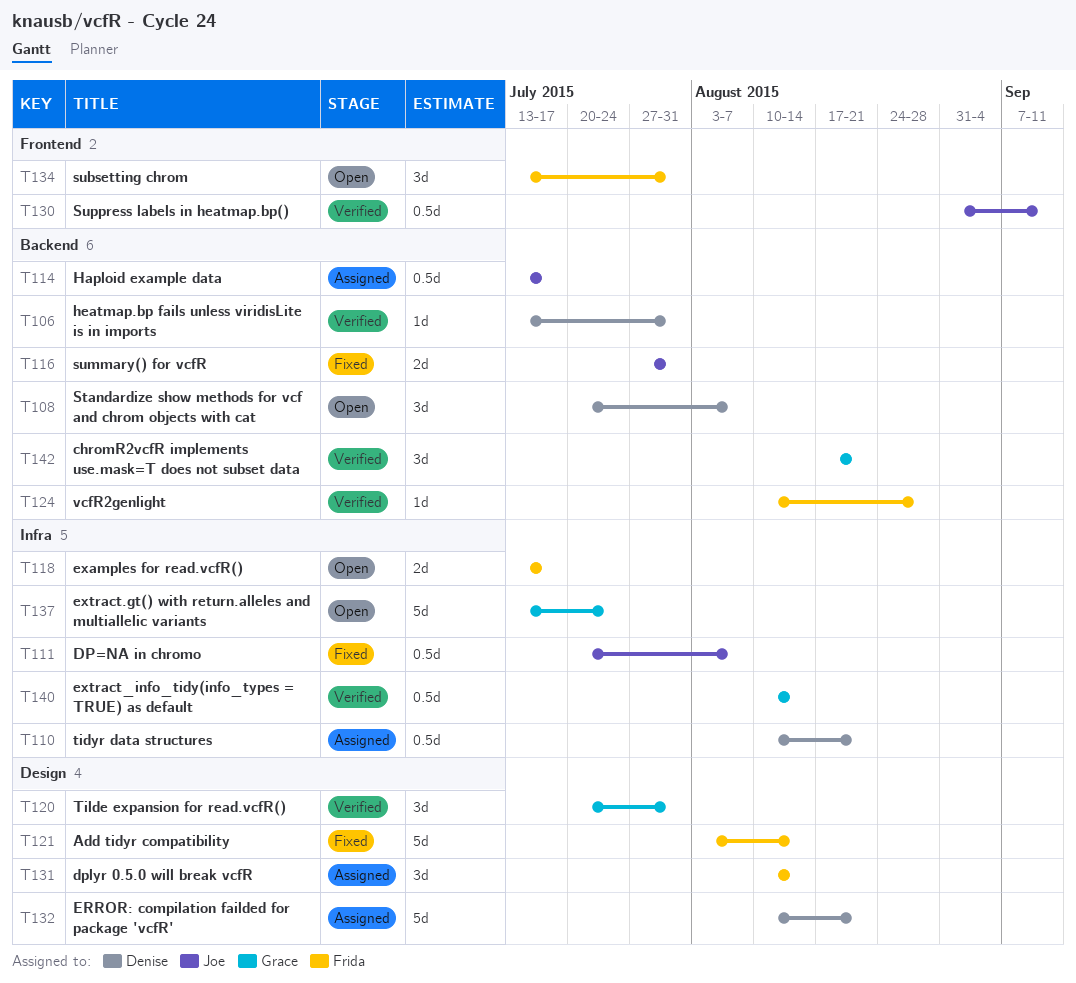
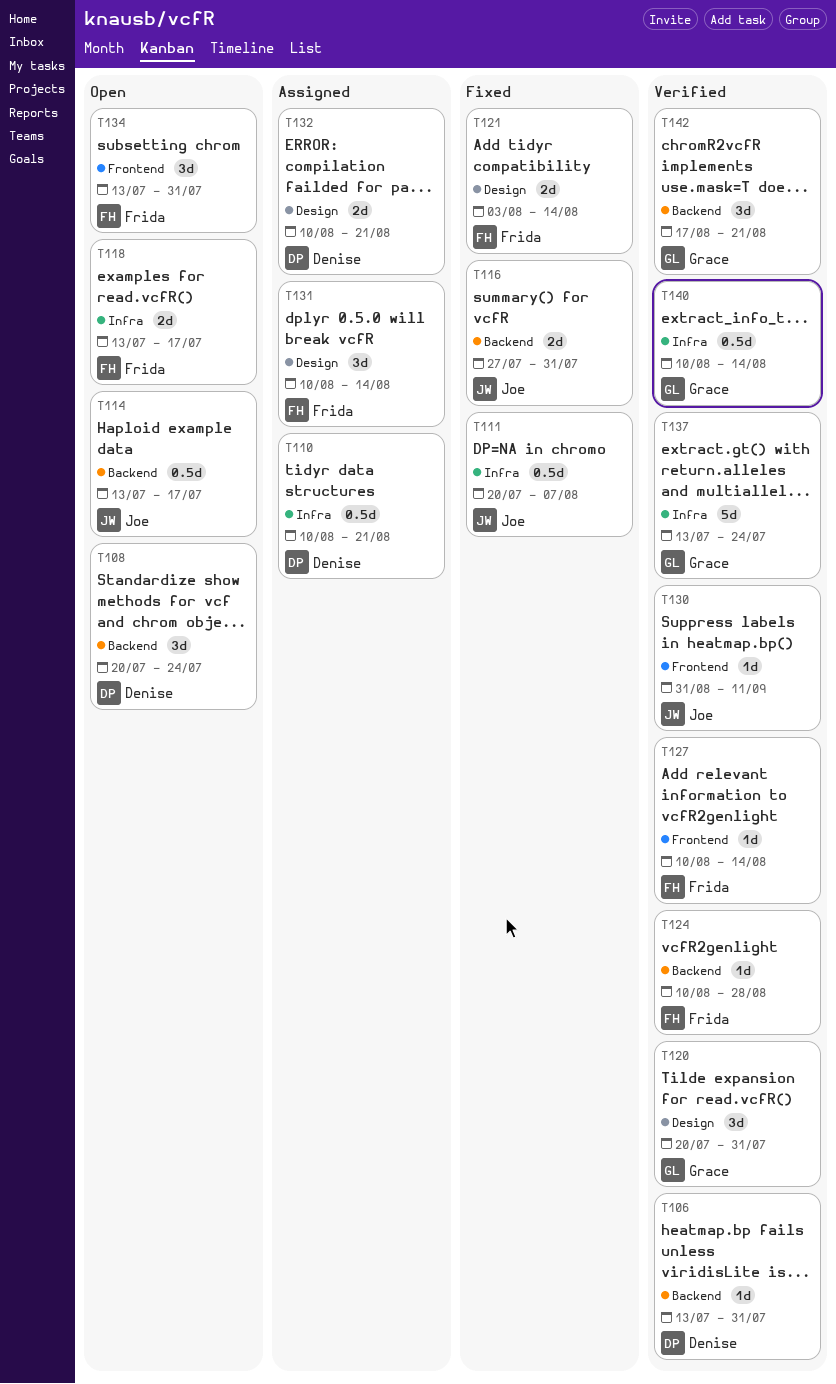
T108, due: Aug 7 -> Jul 24
T114, status: Assigned -> Open
T121, estimate: 5d -> 2d
T127: none -> present
T130, estimate: 0.5d -> 1d
T132, estimate: 5d -> 2d
T137, status: Open -> Verified

